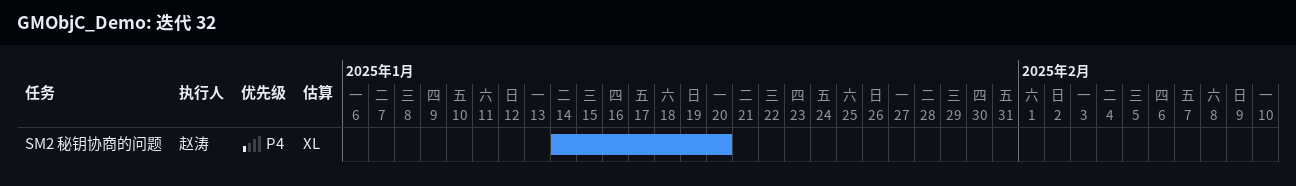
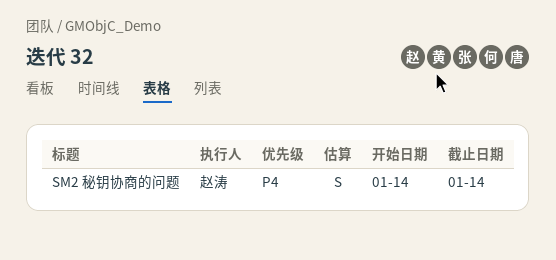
SM2 秘钥协商的问题, estimate: XL -> S
SM2 秘钥协商的问题, due: Jan 20 -> Jan 14

